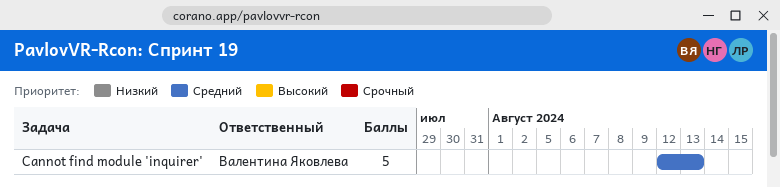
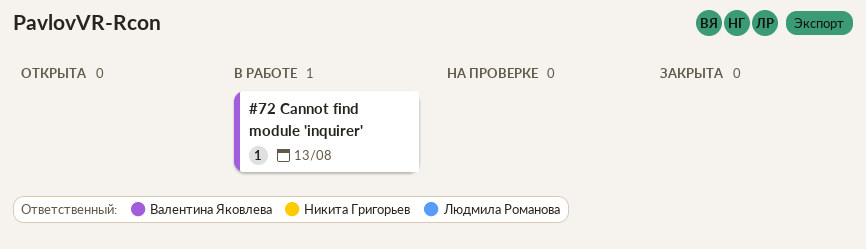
Cannot find module 'inquirer', estimate: 5 -> 1

